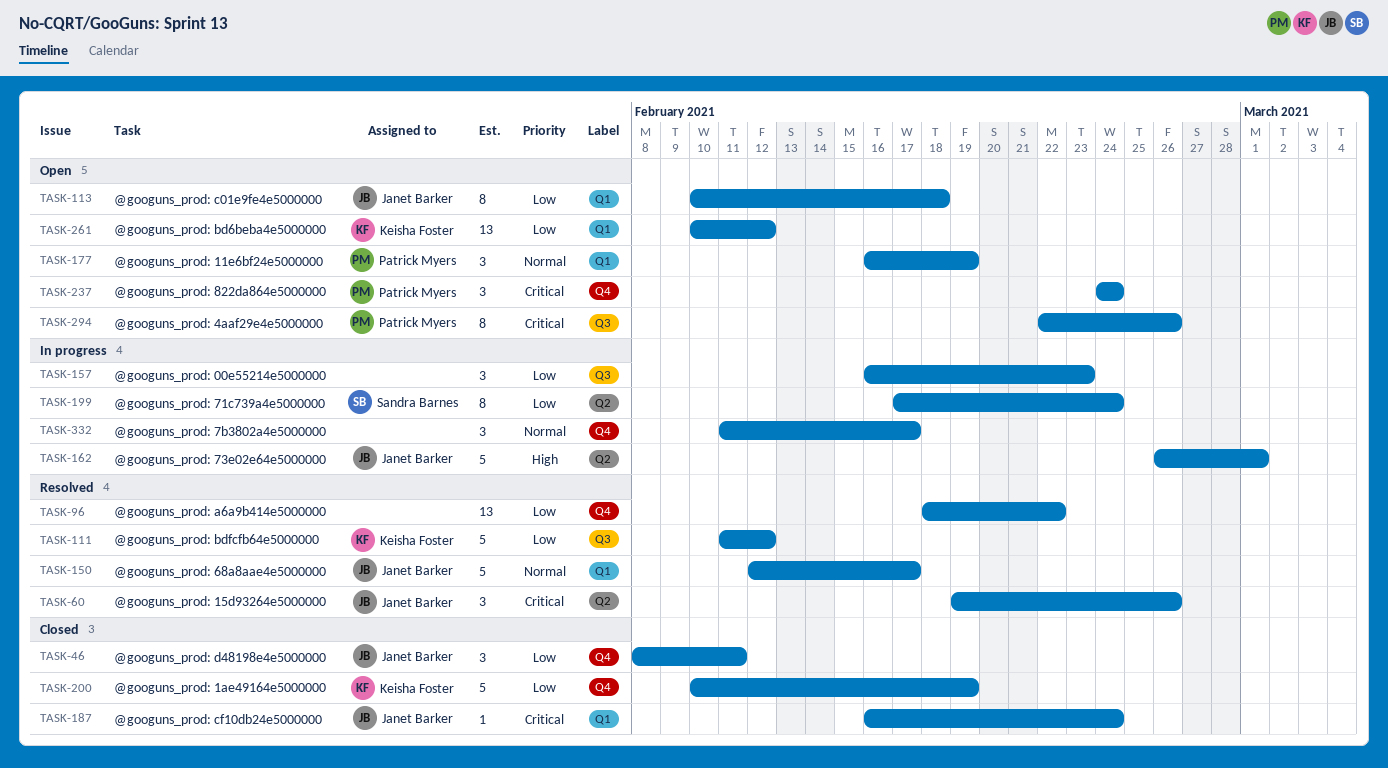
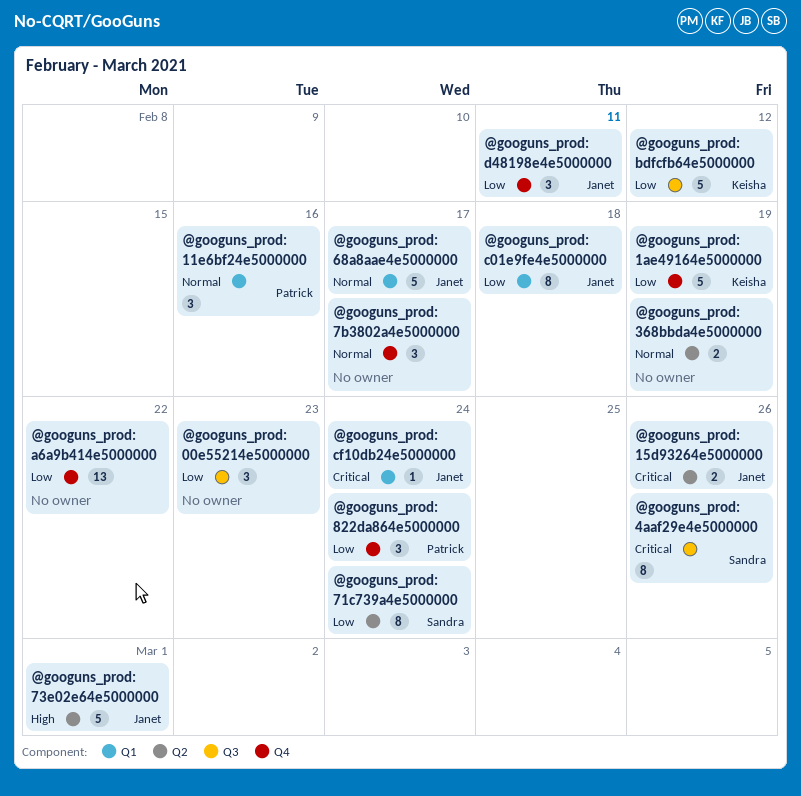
@googuns_prod: 11e6bf24e5000000, due: Feb 19 -> Feb 16
@googuns_prod: 15d93264e5000000, estimate: 3 -> 2
@googuns_prod: 368bbda4e5000000: none -> present
@googuns_prod: 4aaf29e4e5000000, owner: Patrick Myers -> Sandra Barnes
@googuns_prod: 822da864e5000000, priority: Critical -> Low
@googuns_prod: bd6beba4e5000000: present -> none

